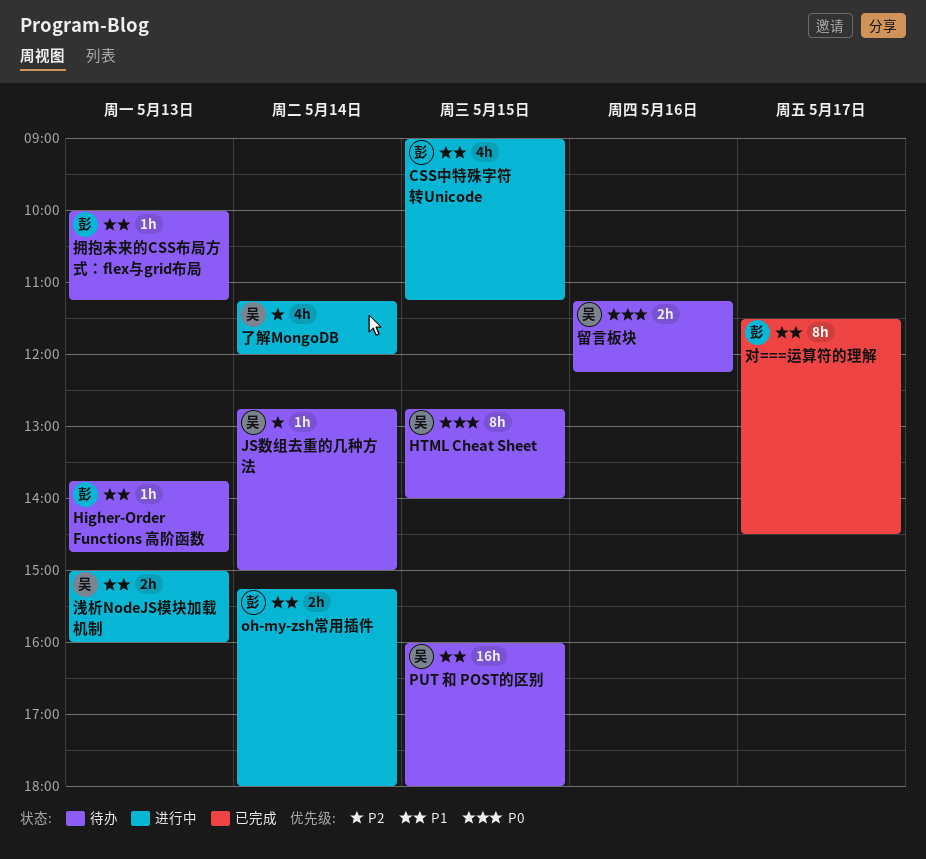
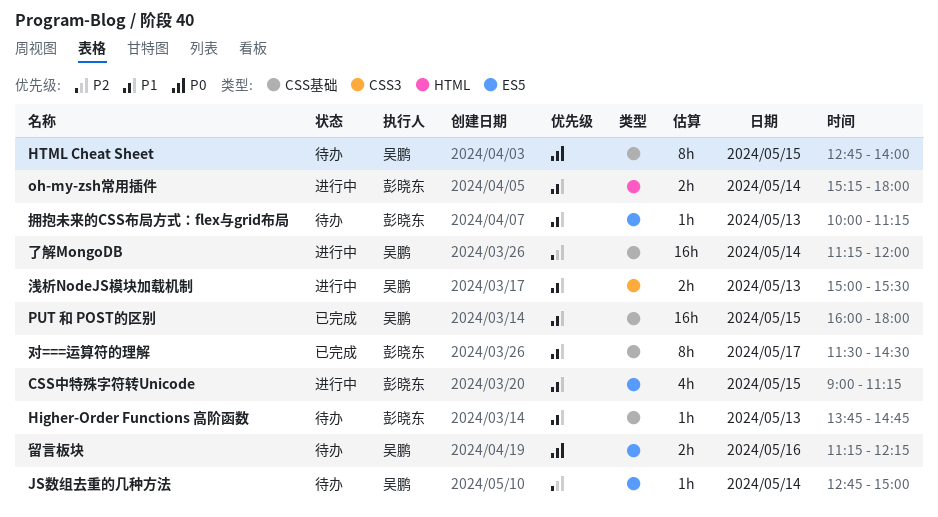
PUT 和 POST的区别, status: 待办 -> 已完成
了解MongoDB, estimate: 4h -> 16h
浅析NodeJS模块加载机制, ends: 16:00 -> 15:30

